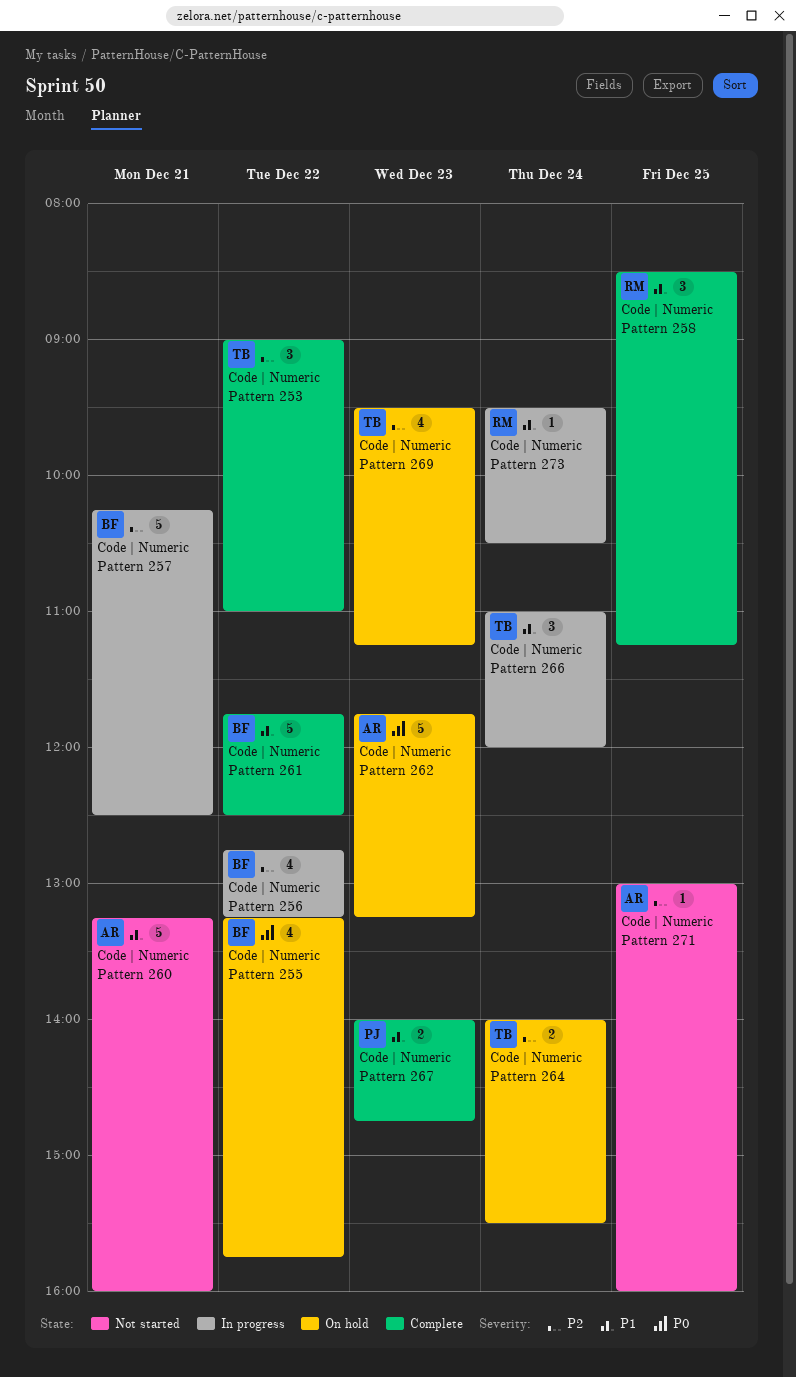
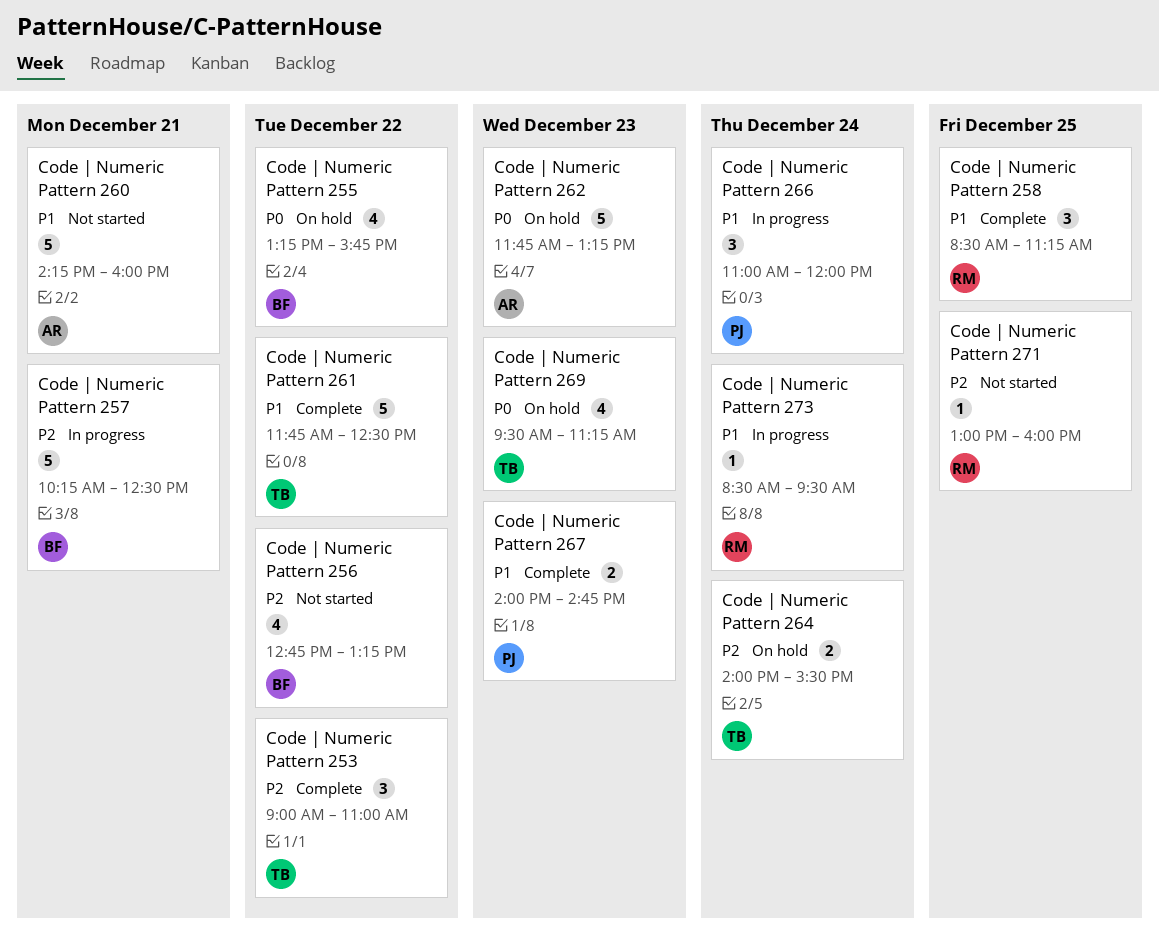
Code | Numeric Pattern 256, status: In progress -> Not started
Code | Numeric Pattern 260, begins: 13:15 -> 14:15
Code | Numeric Pattern 261, owner: BF -> TB
Code | Numeric Pattern 266, owner: TB -> PJ
Code | Numeric Pattern 269, priority: P2 -> P0
Code | Numeric Pattern 271, owner: AR -> RM
Code | Numeric Pattern 273, begins: 09:30 -> 08:30
Code | Numeric Pattern 273, ends: 10:30 -> 09:30

